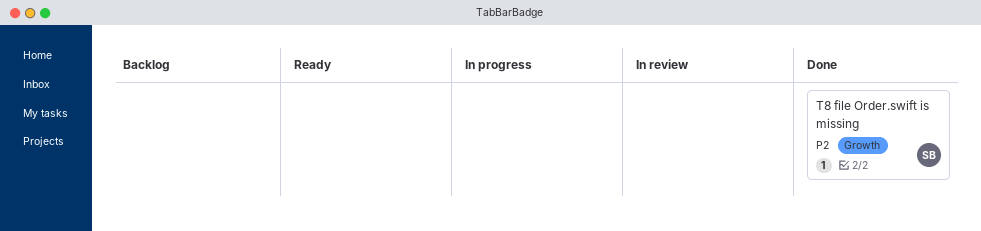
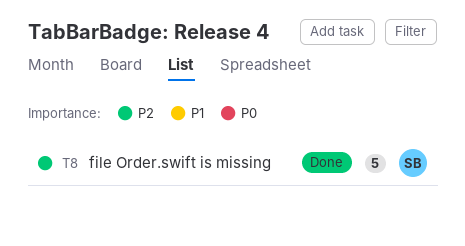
T8, estimate: 1 -> 5

